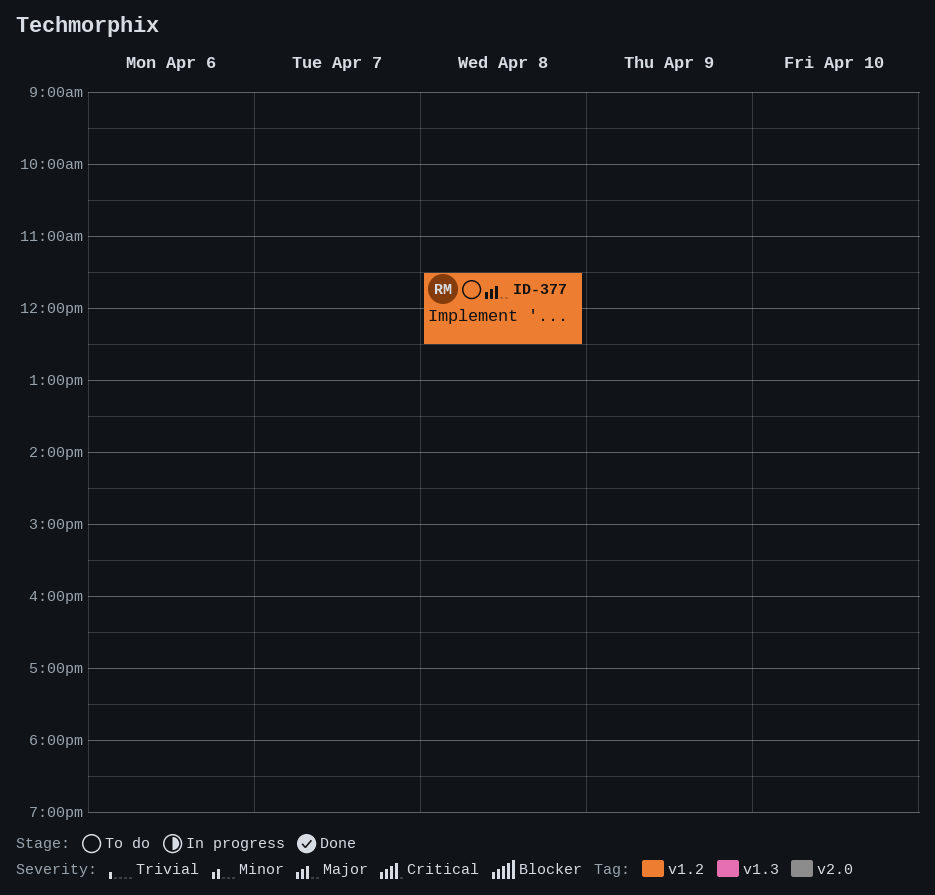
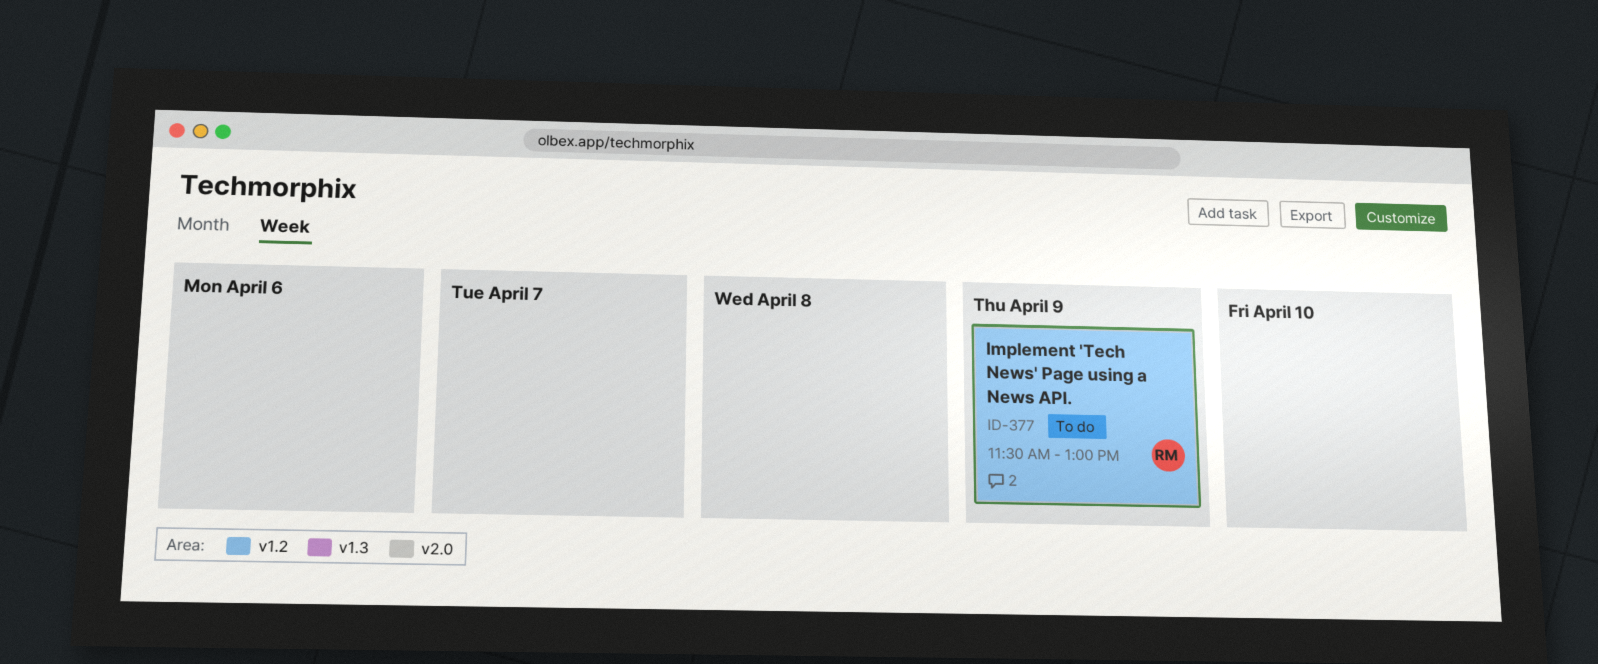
ID-377, day: Apr 8 -> Apr 9
ID-377, ends: 12:30 -> 13:00

